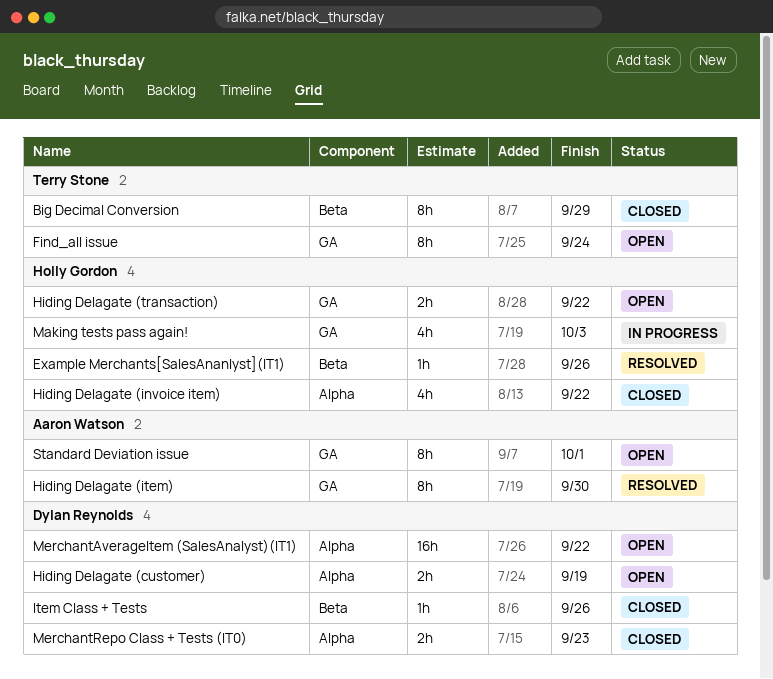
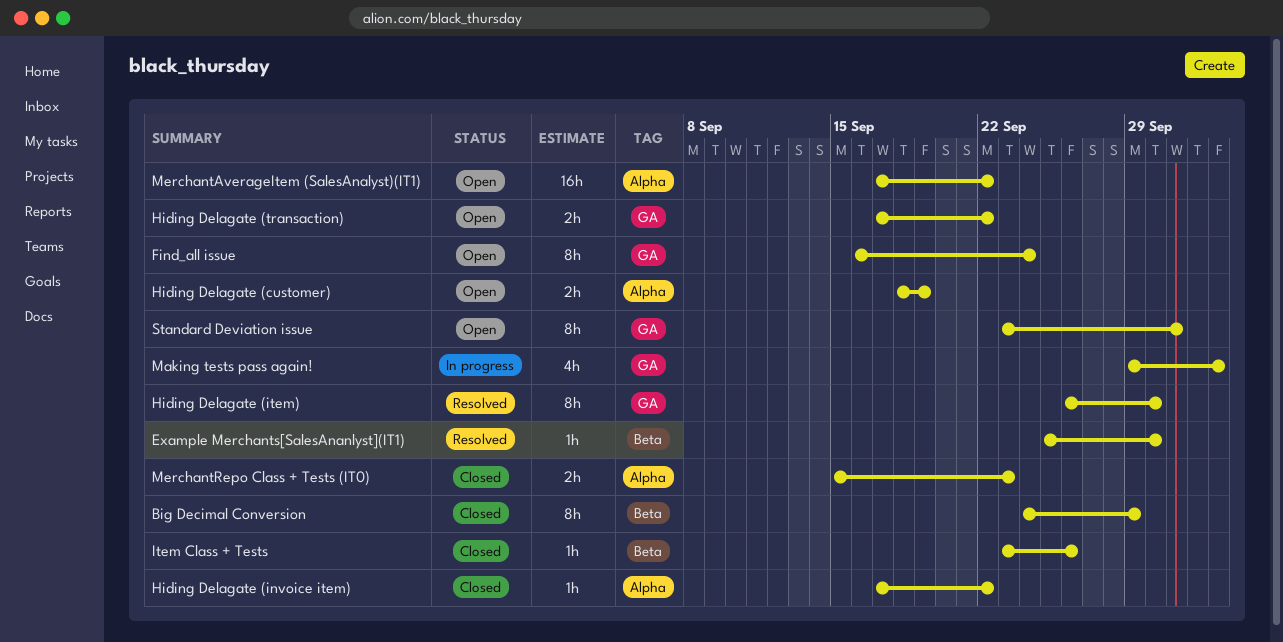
Example Merchants[SalesAnanlyst](IT1), due: Sep 26 -> Sep 30
Hiding Delagate (invoice item), estimate: 4h -> 1h

